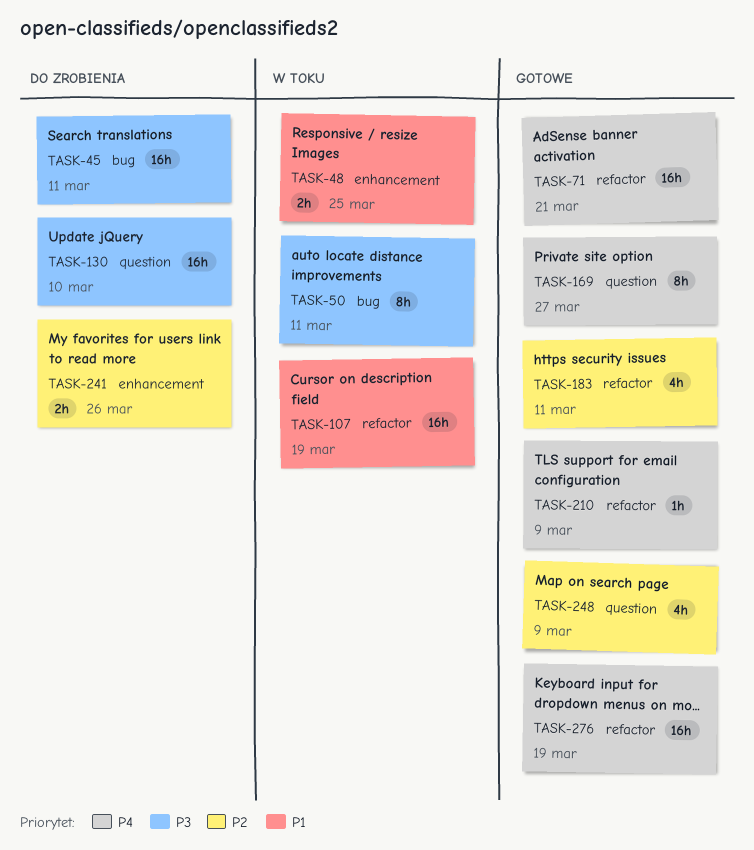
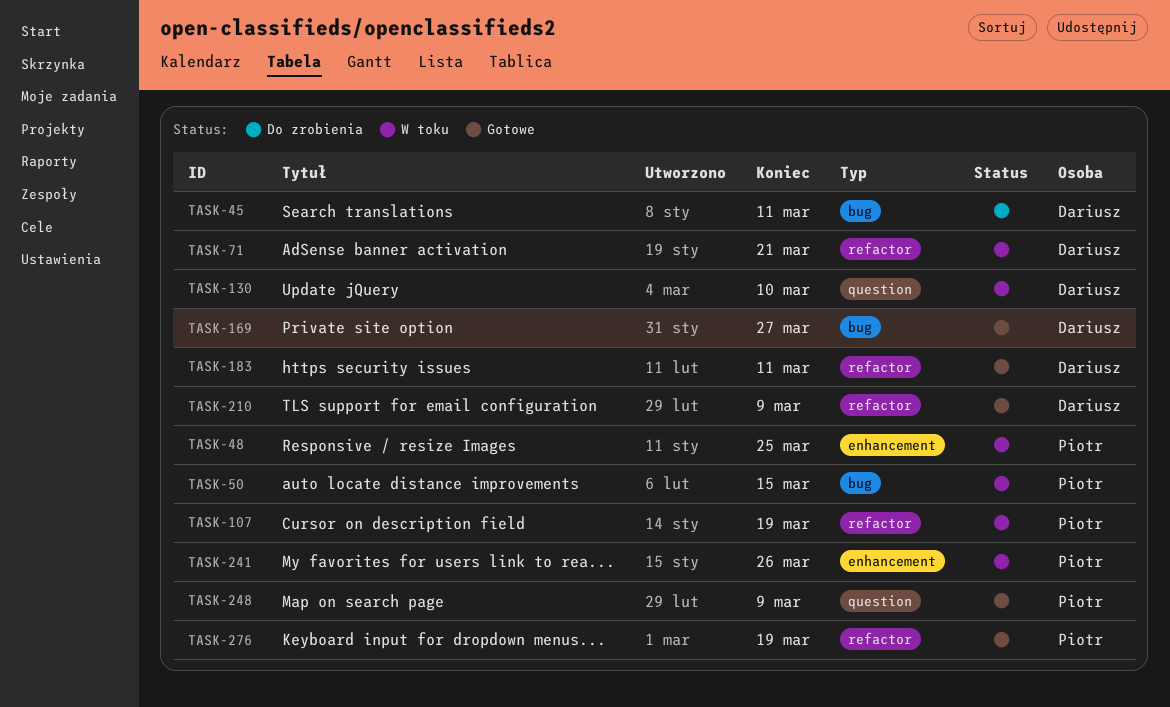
TASK-50, due: Mar 11 -> Mar 15
TASK-71, status: Gotowe -> W toku
TASK-130, status: Do zrobienia -> W toku
TASK-169, label: question -> bug
TASK-241, status: Do zrobienia -> W toku

